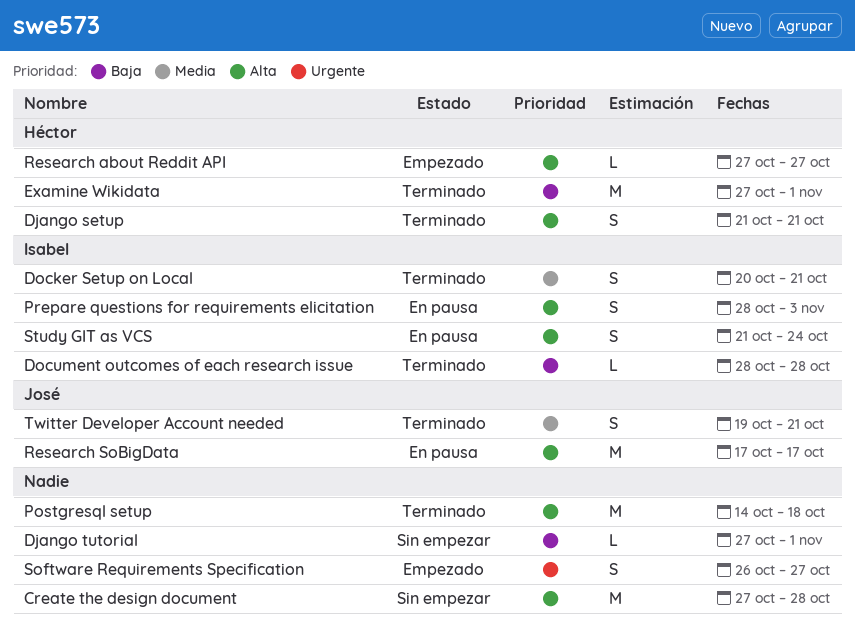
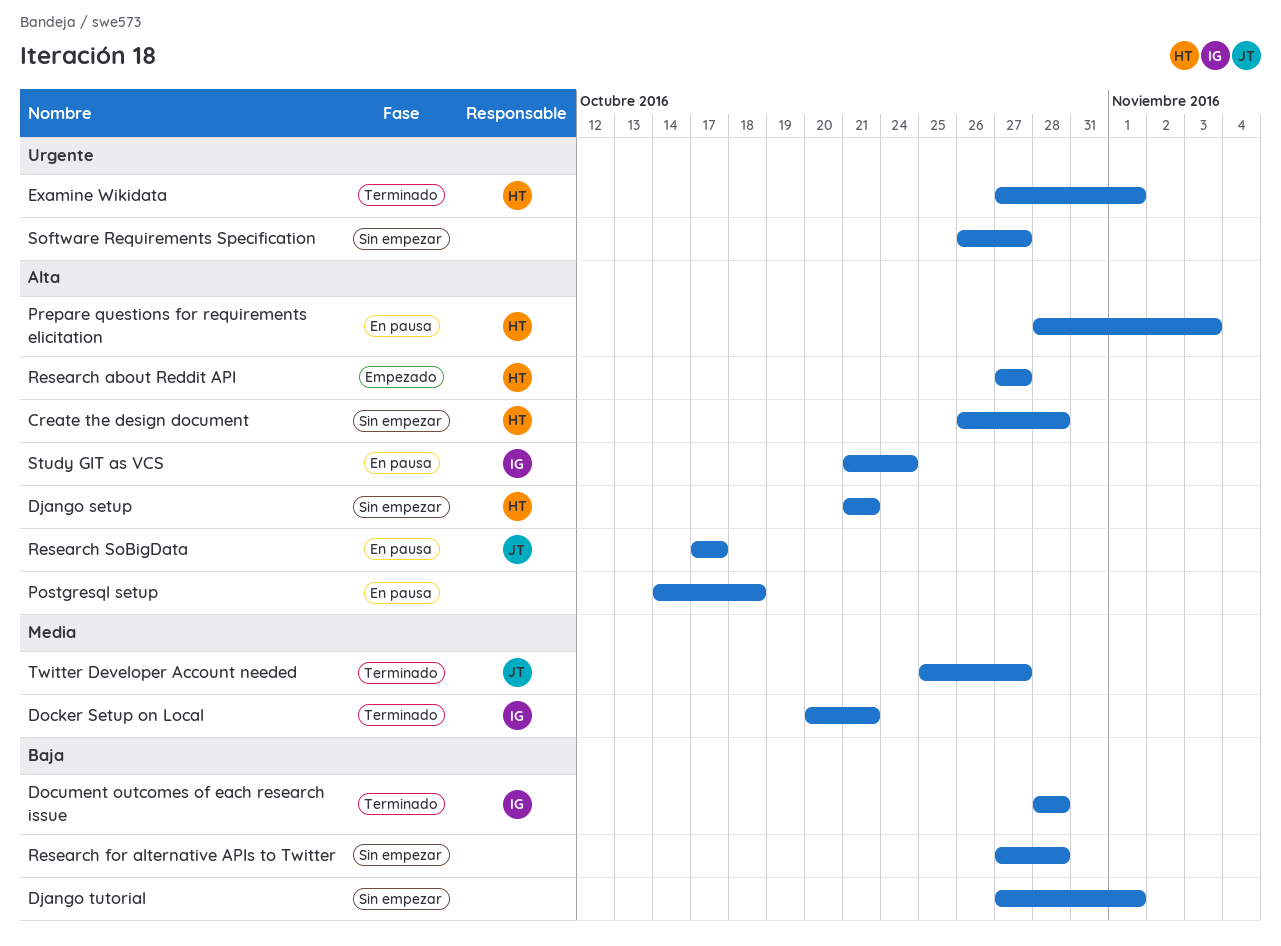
Create the design document, owner: none -> Héctor
Create the design document, start: Oct 27 -> Oct 26
Django setup, status: Terminado -> Sin empezar
Examine Wikidata, priority: Baja -> Urgente
Postgresql setup, status: Terminado -> En pausa
Prepare questions for requirements elicitation, owner: Isabel -> Héctor
Research for alternative APIs to Twitter: none -> present
Software Requirements Specification, status: Empezado -> Sin empezar
Twitter Developer Account needed, start: Oct 19 -> Oct 25
Twitter Developer Account needed, due: Oct 21 -> Oct 27

